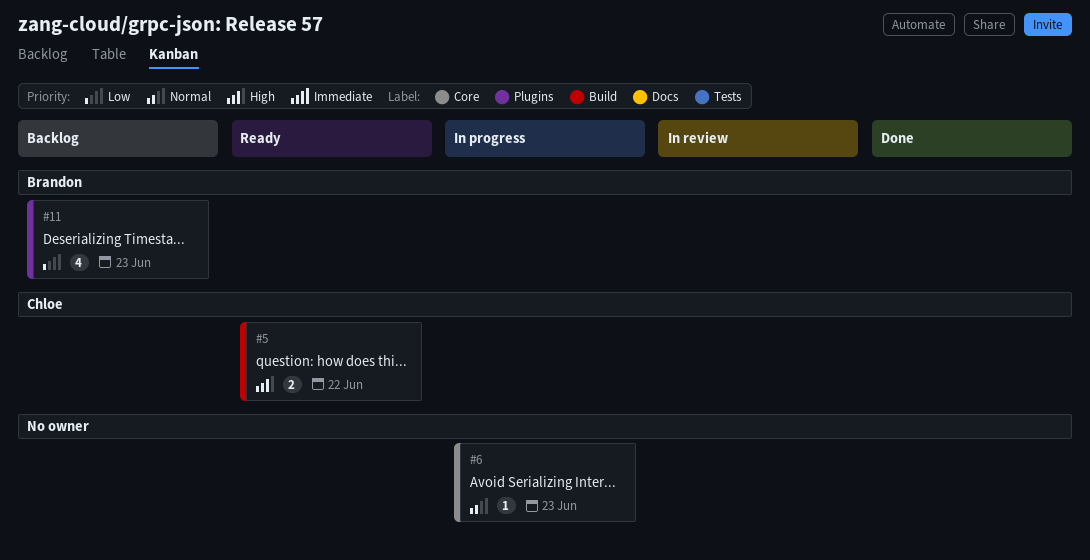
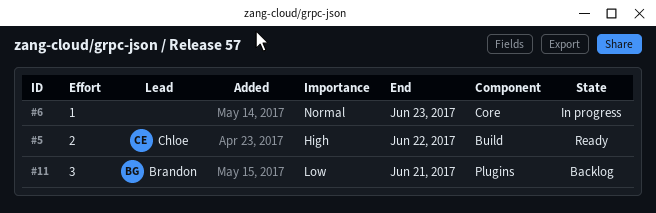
#11, estimate: 4 -> 3
#11, due: Jun 23 -> Jun 21

